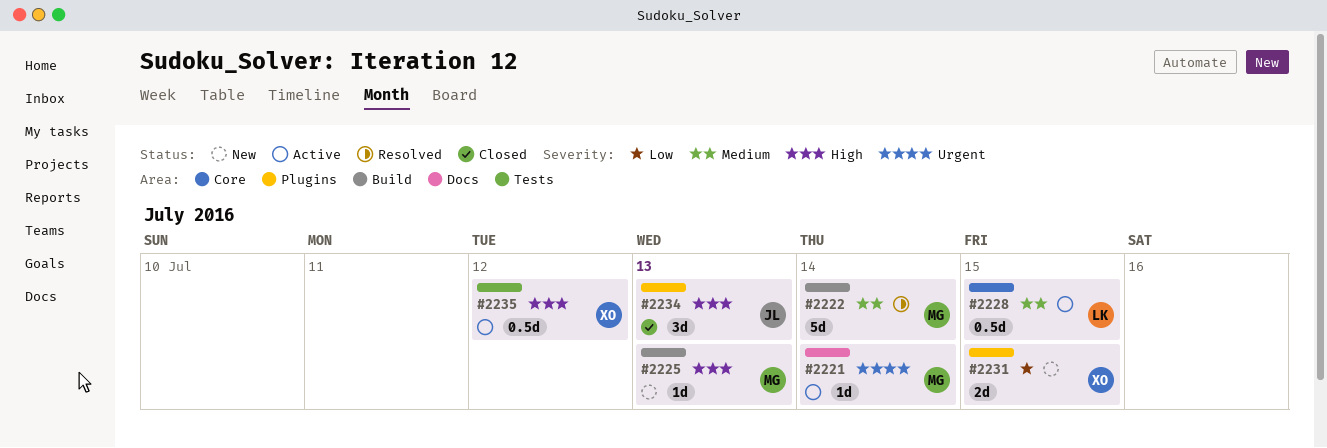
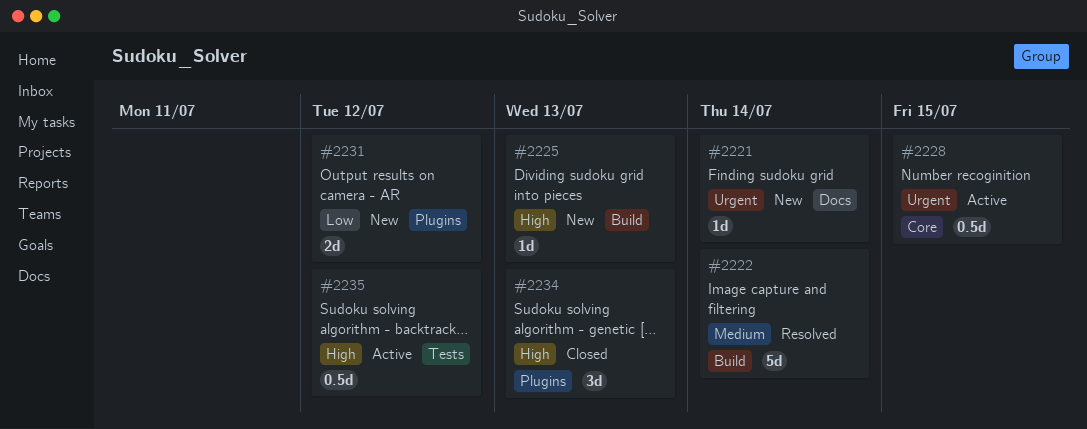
#2221, status: Active -> New
#2228, priority: Medium -> Urgent
#2231, due: Jul 15 -> Jul 12

